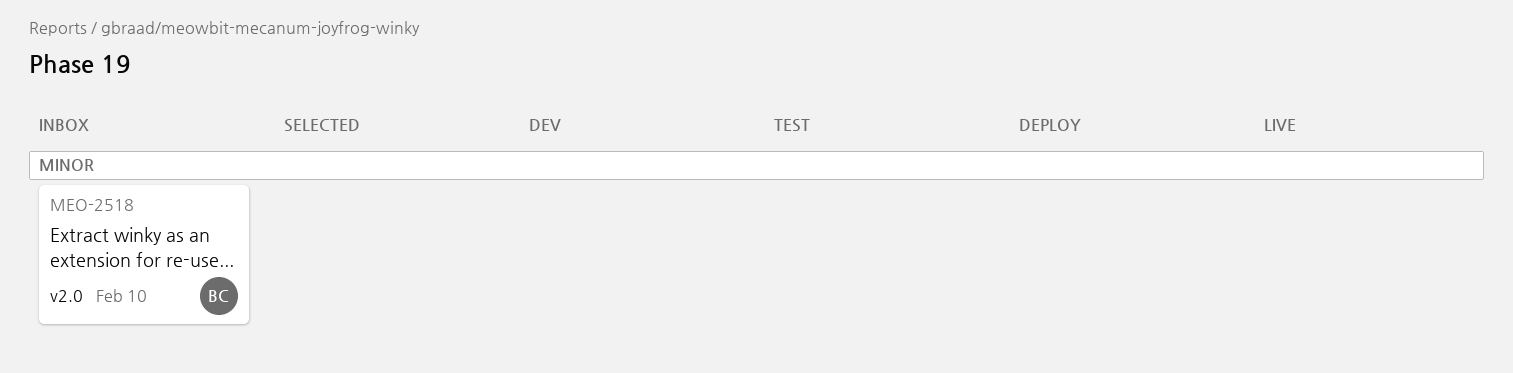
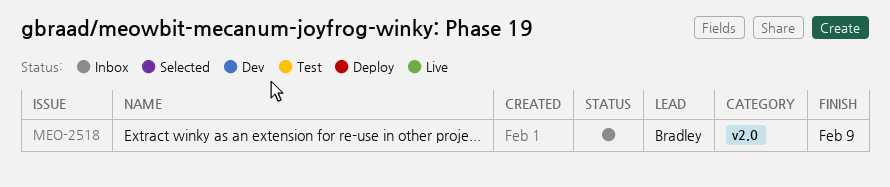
MEO-2518, due: Feb 10 -> Feb 9

